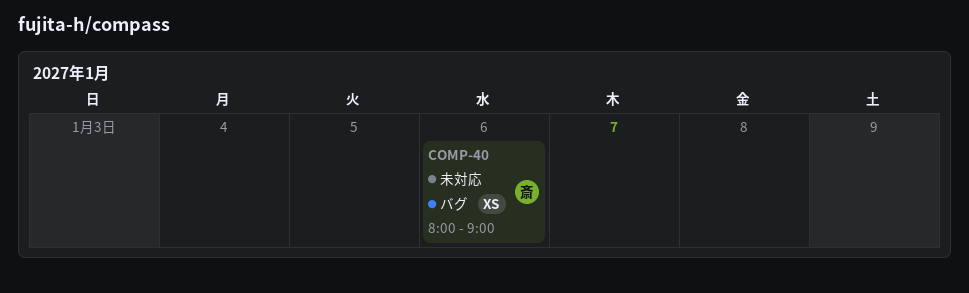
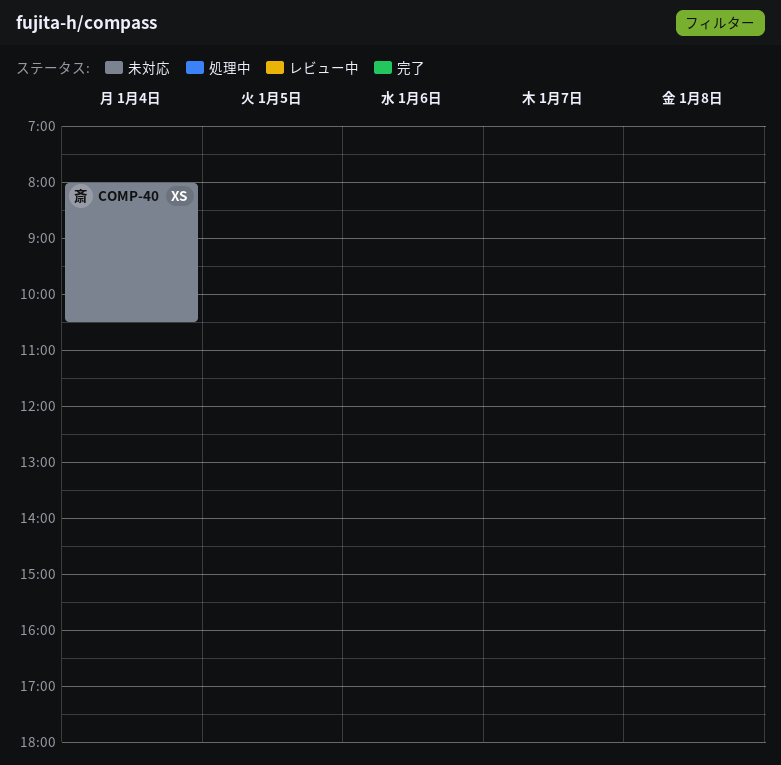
COMP-40, day: Jan 6 -> Jan 4
COMP-40, ends: 09:00 -> 10:30

